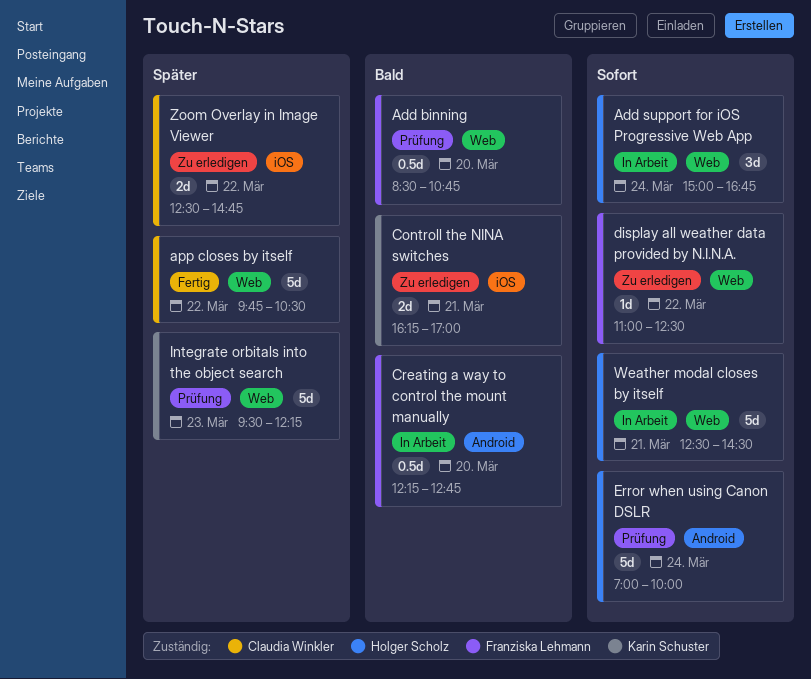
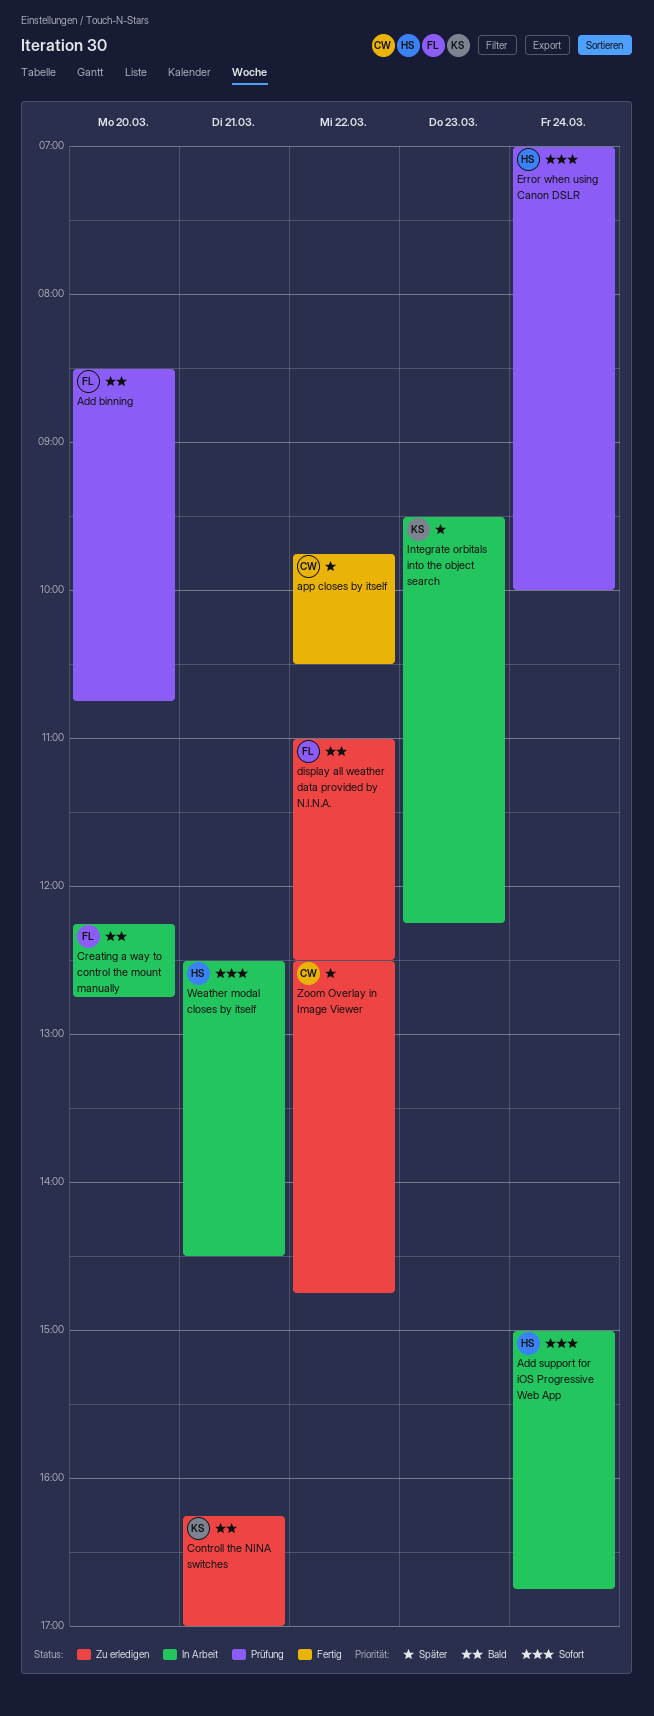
display all weather data provided by N.I.N.A., priority: Sofort -> Bald
Integrate orbitals into the object search, status: Prüfung -> In Arbeit

